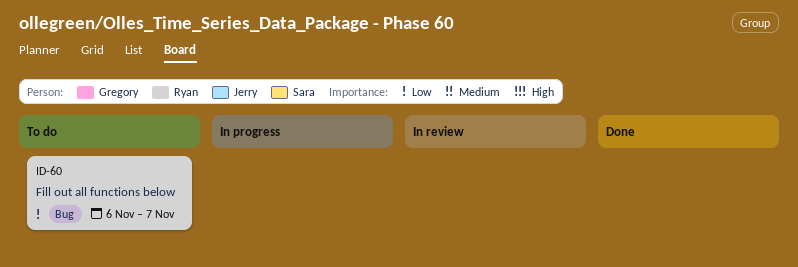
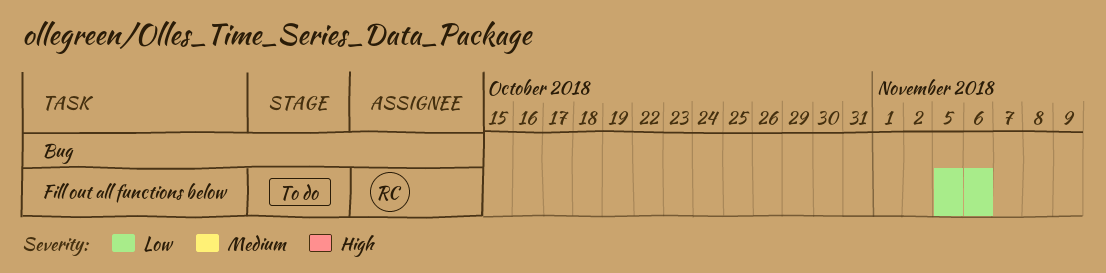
Fill out all functions below, start: Nov 6 -> Nov 5
Fill out all functions below, due: Nov 7 -> Nov 6

